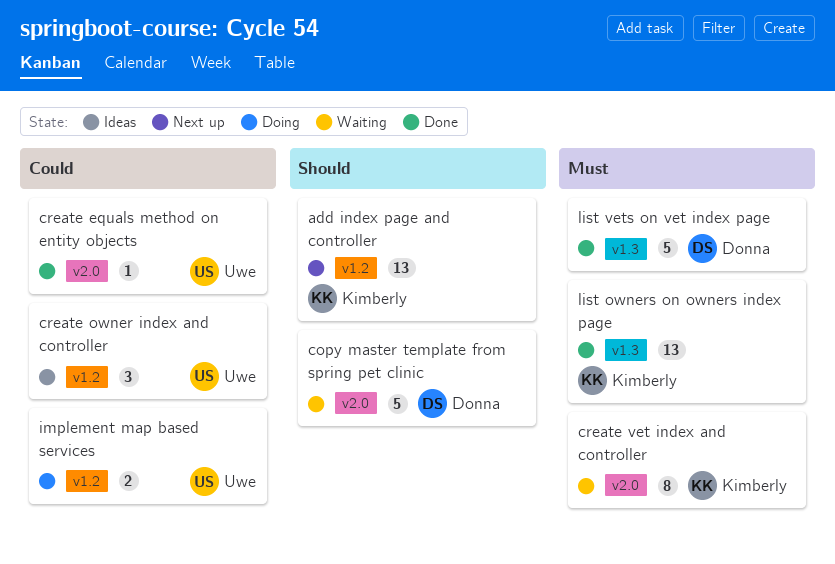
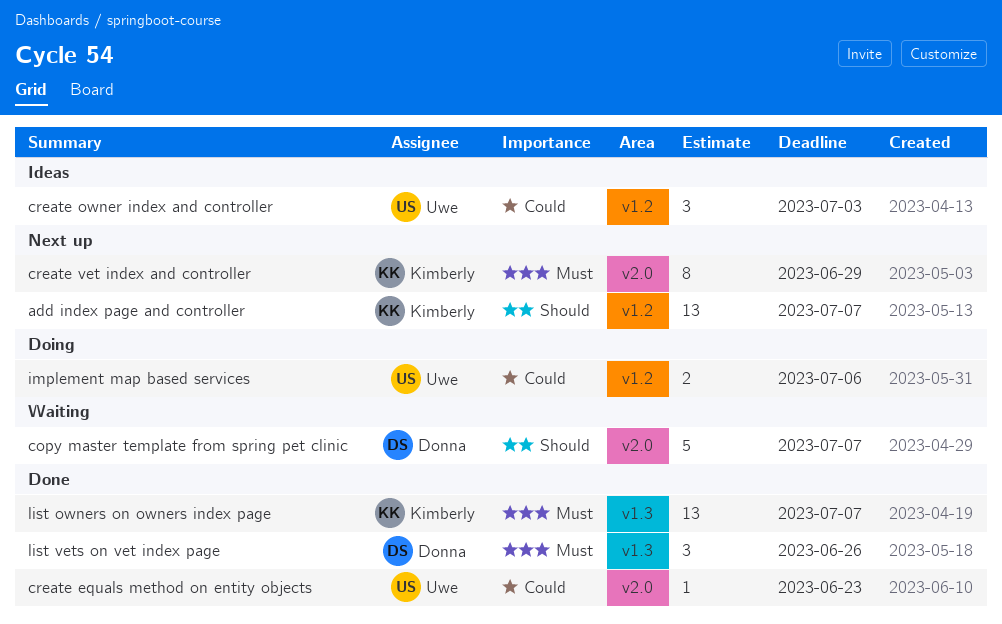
create vet index and controller, status: Waiting -> Next up
list vets on vet index page, estimate: 5 -> 3

